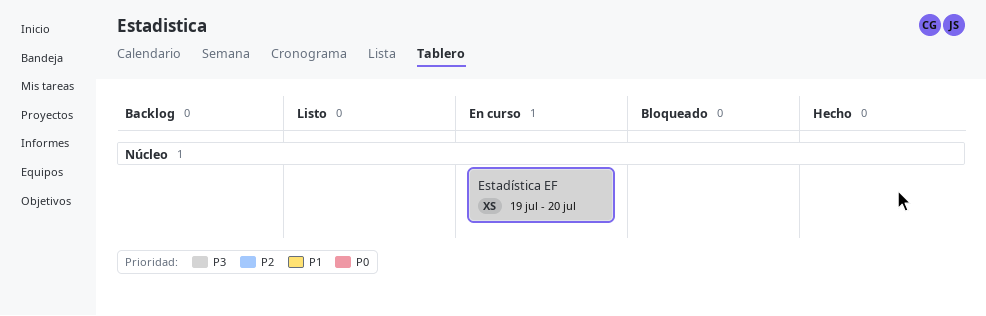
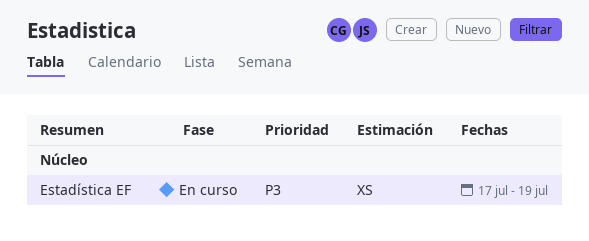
Estadística EF, start: Jul 19 -> Jul 17
Estadística EF, due: Jul 20 -> Jul 19

